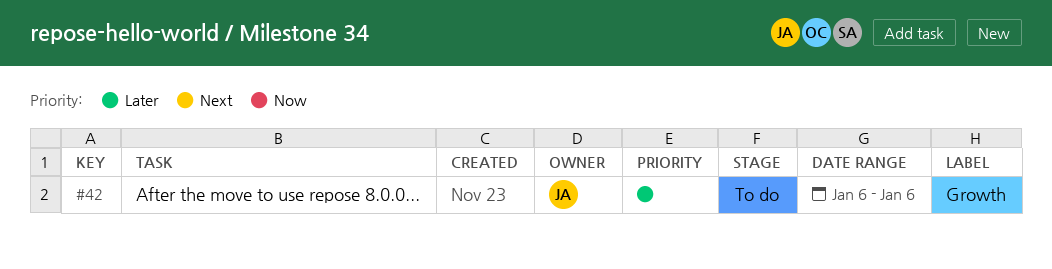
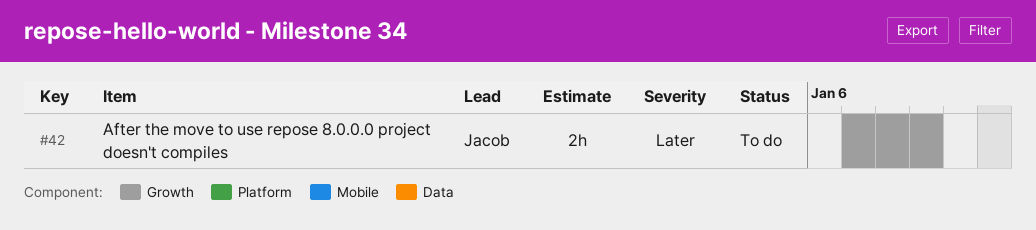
#42, start: Jan 6 -> Jan 7
#42, due: Jan 6 -> Jan 9

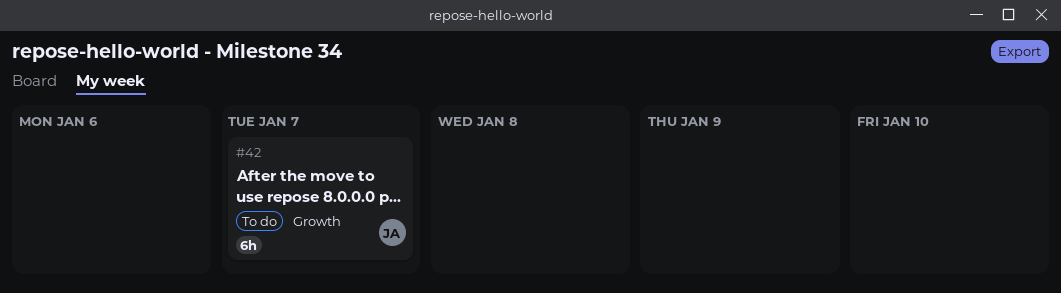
#42, estimate: 2h -> 6h
#42, due: Jan 9 -> Jan 7

